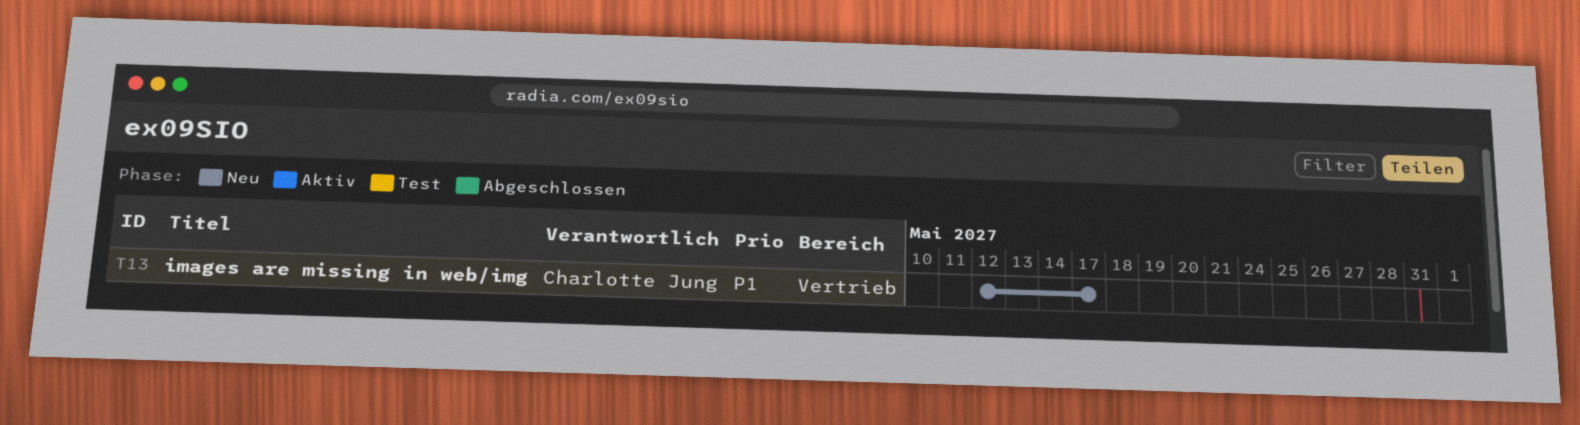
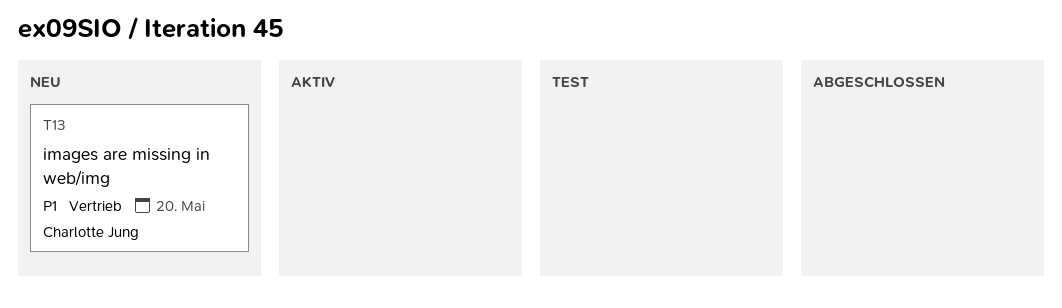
T13, due: May 17 -> May 20

